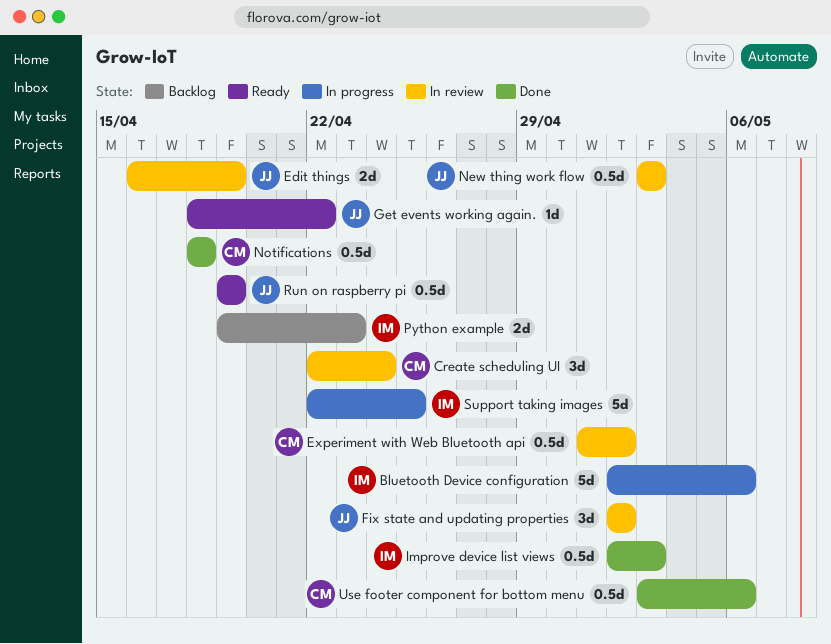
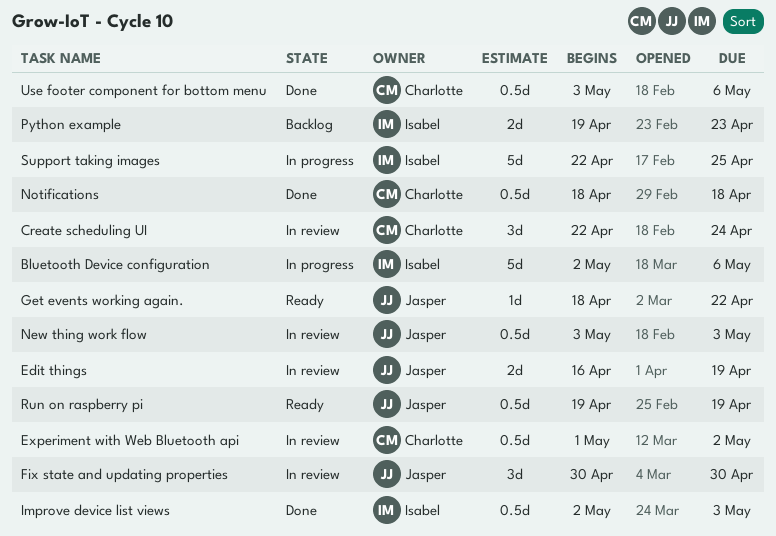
Fix state and updating properties, start: May 2 -> Apr 30
Fix state and updating properties, due: May 2 -> Apr 30

